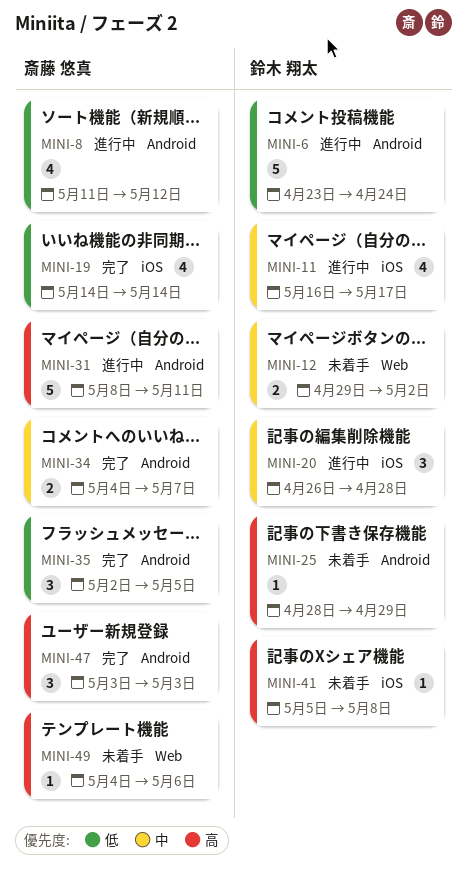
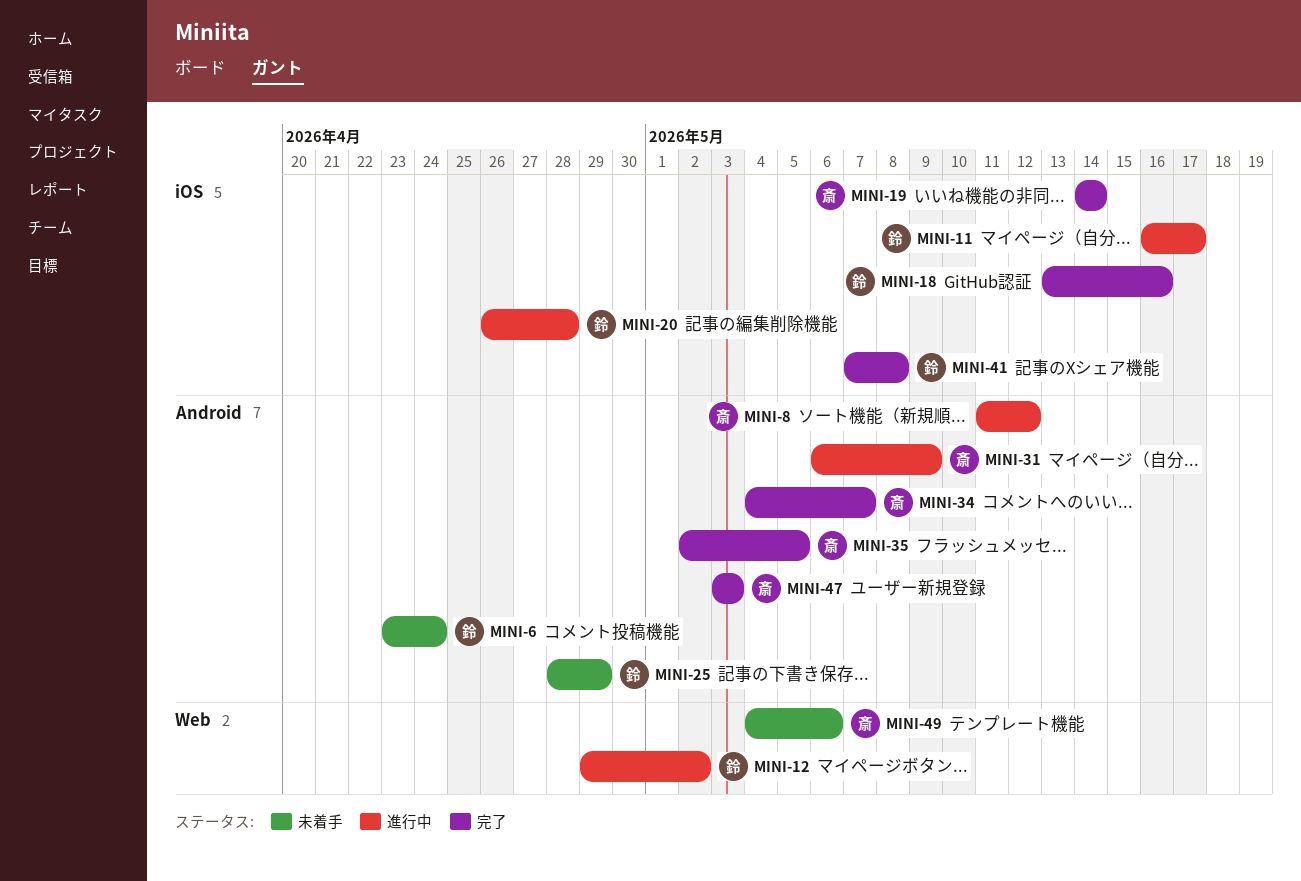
MINI-6, status: 進行中 -> 未着手
MINI-12, status: 未着手 -> 進行中
MINI-18: none -> present
MINI-31, start: May 8 -> May 6
MINI-31, due: May 11 -> May 9
MINI-41, status: 未着手 -> 完了
MINI-41, start: May 5 -> May 7

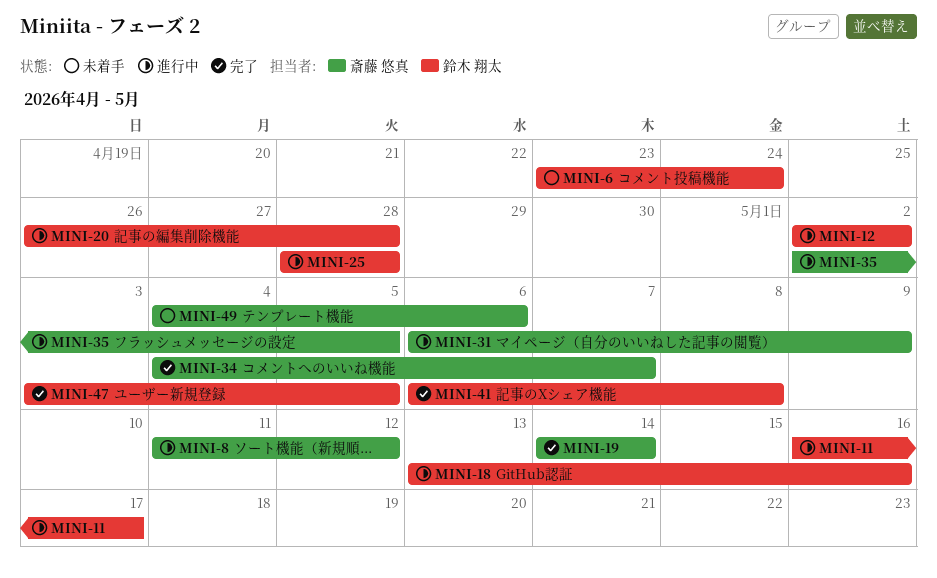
MINI-12, start: Apr 29 -> May 2
MINI-18, status: 完了 -> 進行中
MINI-25, status: 未着手 -> 進行中
MINI-25, due: Apr 29 -> Apr 28
MINI-35, status: 完了 -> 進行中
MINI-41, start: May 7 -> May 6
MINI-47, owner: 斎藤 悠真 -> 鈴木 翔太
MINI-47, due: May 3 -> May 5

